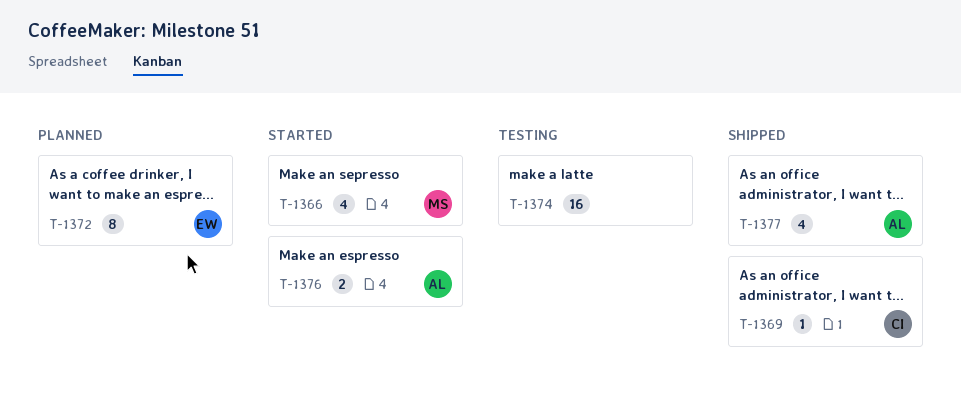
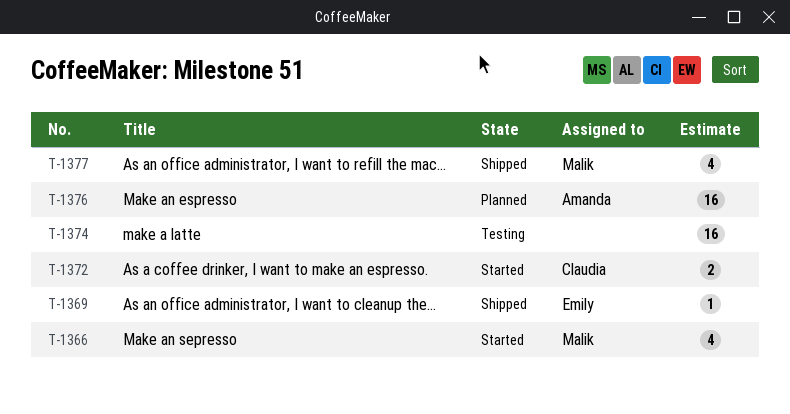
T-1369, owner: Claudia -> Emily
T-1372, status: Planned -> Started
T-1372, owner: Emily -> Claudia
T-1372, estimate: 8 -> 2
T-1376, status: Started -> Planned
T-1376, estimate: 2 -> 16
T-1377, owner: Amanda -> Malik

